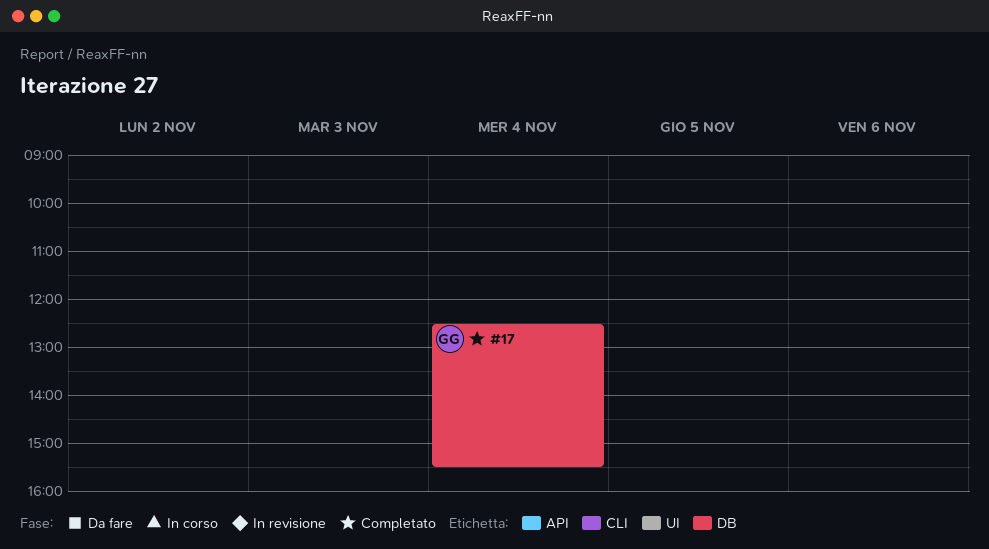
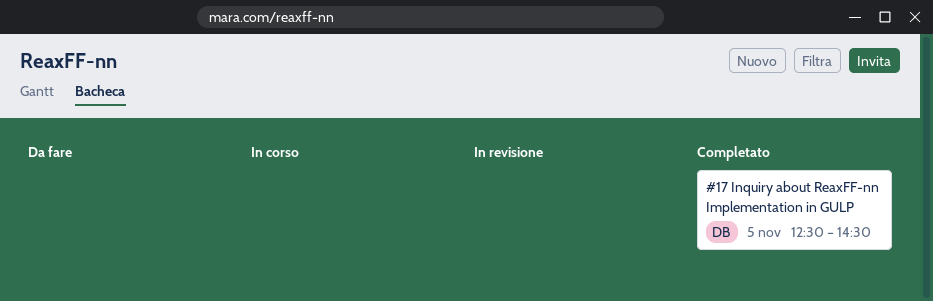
#17, day: Nov 4 -> Nov 5
#17, ends: 15:30 -> 14:30

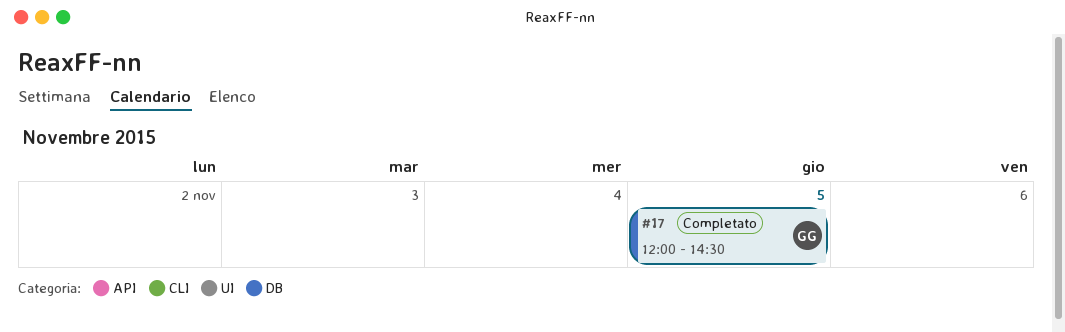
#17, begins: 12:30 -> 12:00

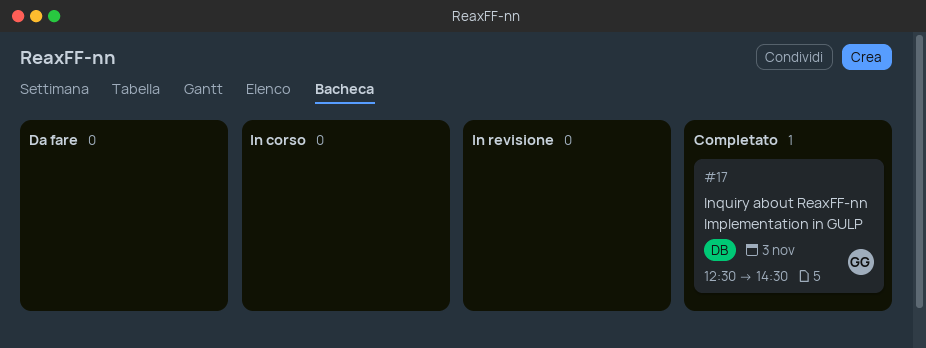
#17, day: Nov 5 -> Nov 3
#17, begins: 12:00 -> 12:30

